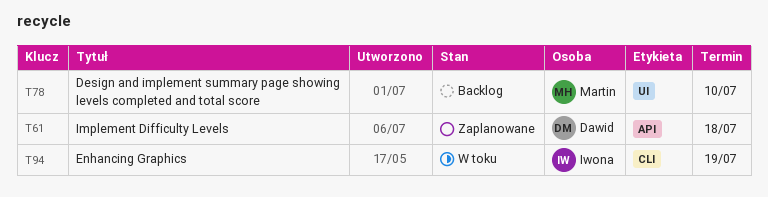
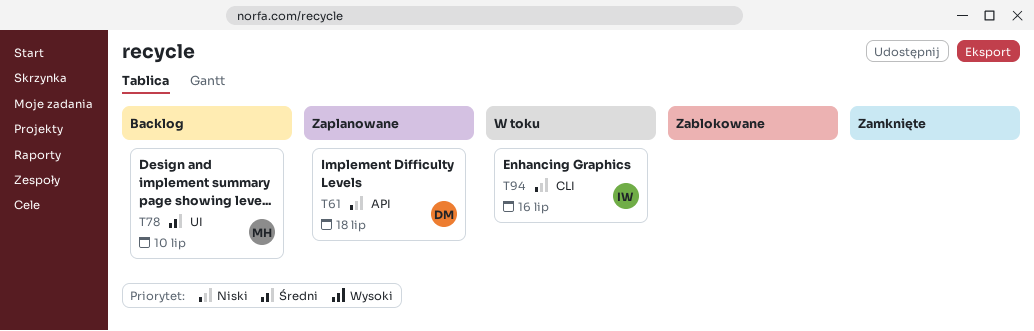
T94, due: Jul 19 -> Jul 16

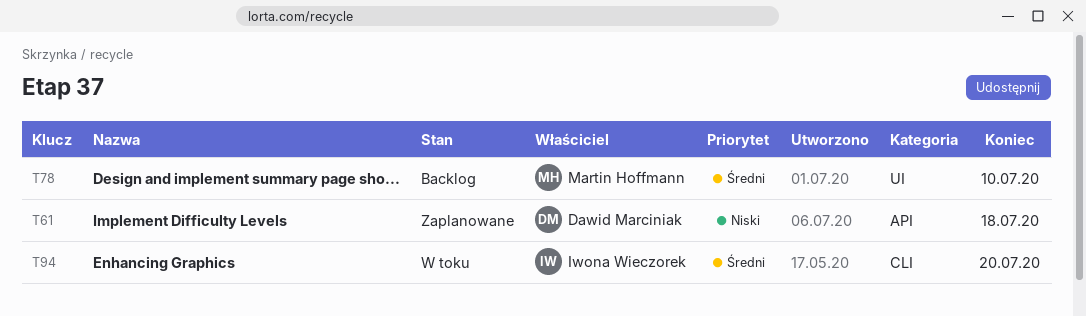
T94, priority: Niski -> Średni
T94, due: Jul 16 -> Jul 20

